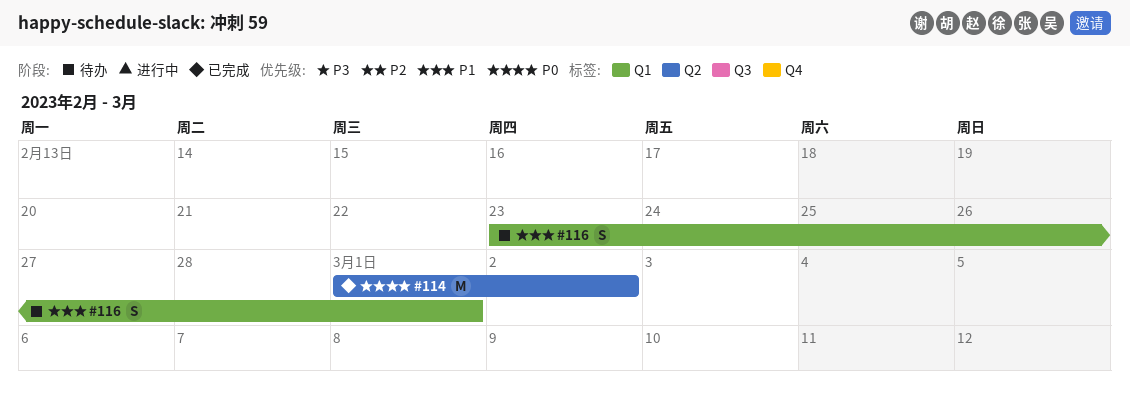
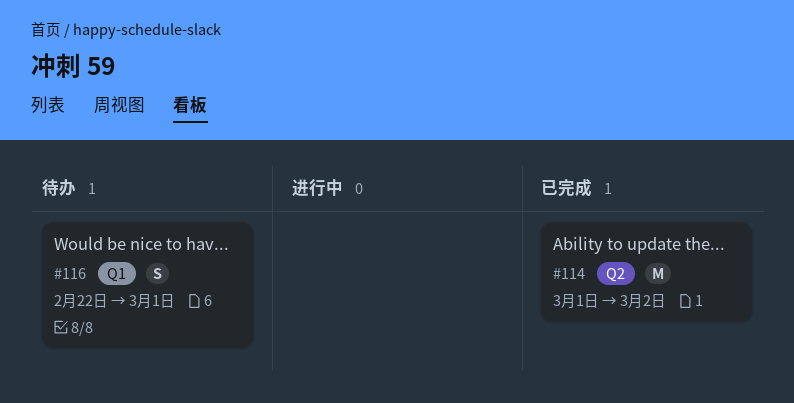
#116, start: Feb 23 -> Feb 22

